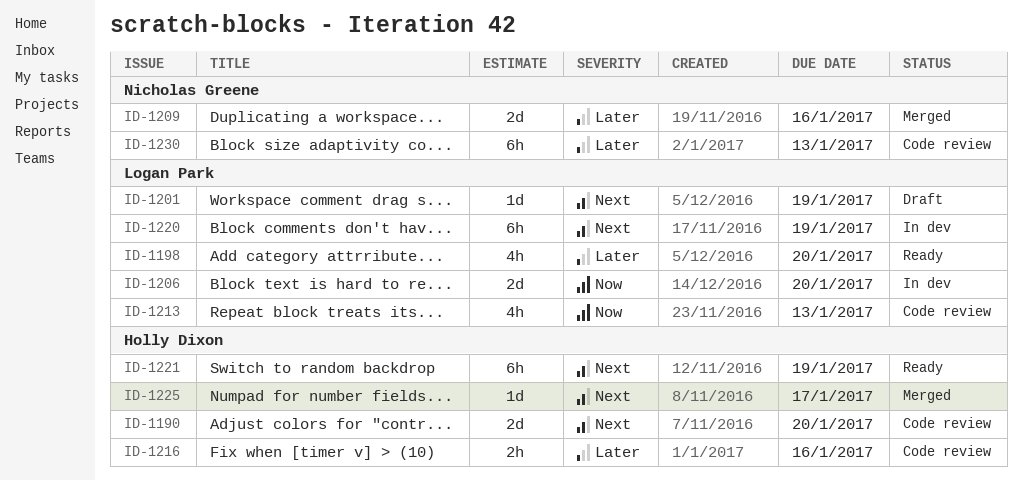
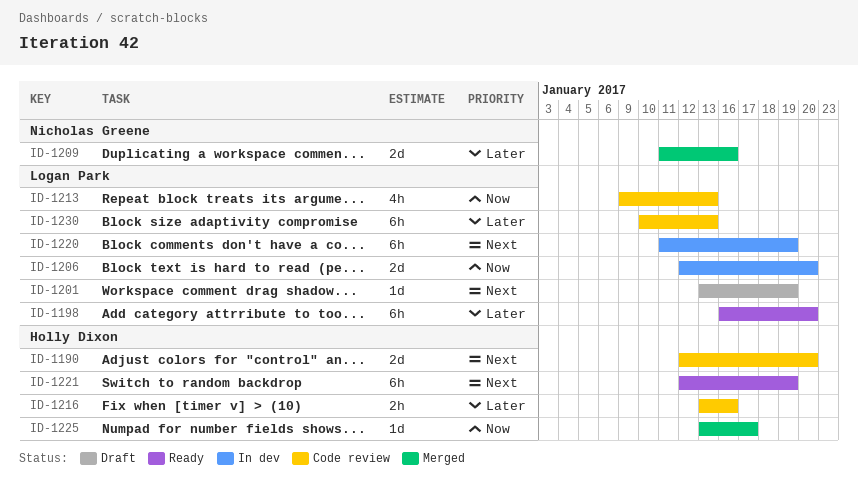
ID-1198, estimate: 4h -> 6h
ID-1225, priority: Next -> Now
ID-1230, owner: Nicholas Greene -> Logan Park

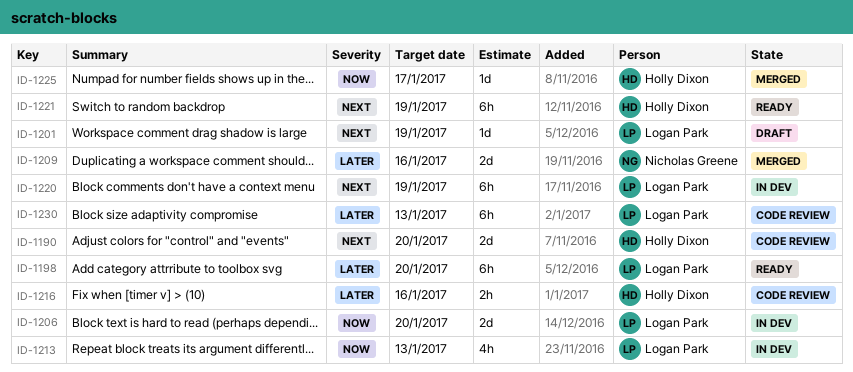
ID-1213, status: Code review -> In dev

